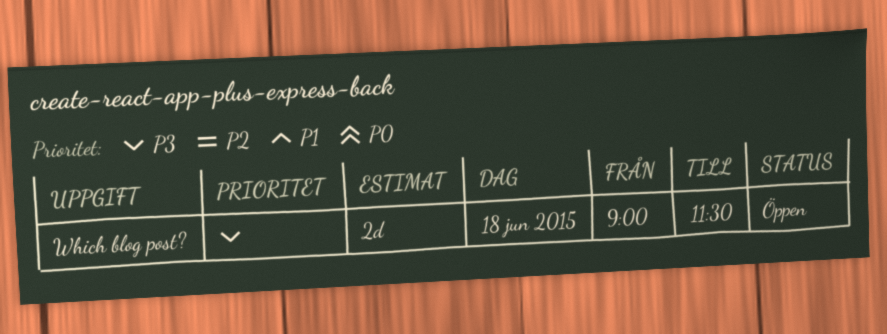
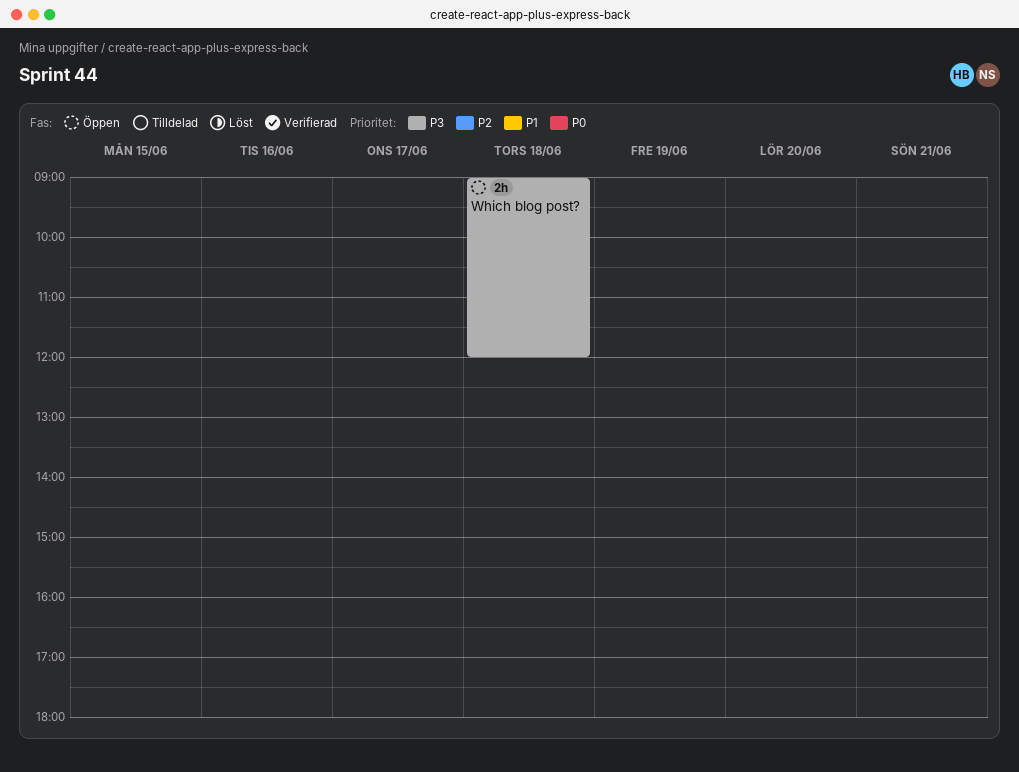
Which blog post?, estimate: 2d -> 2h
Which blog post?, ends: 11:30 -> 12:00

